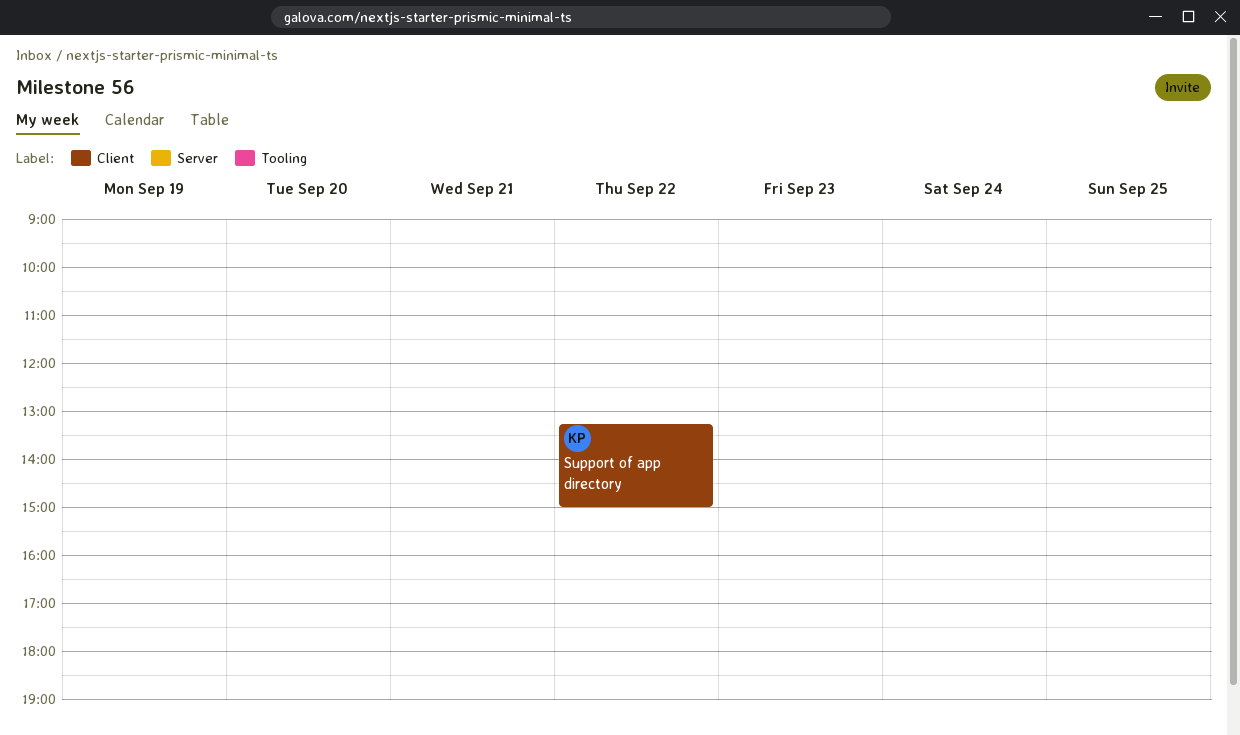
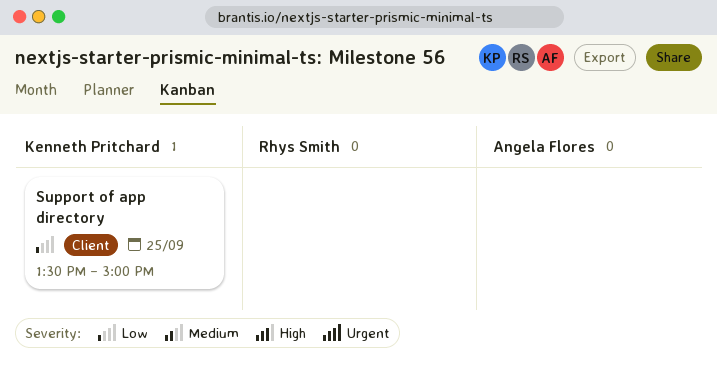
Support of app directory, day: Sep 22 -> Sep 25
Support of app directory, begins: 13:15 -> 13:30

